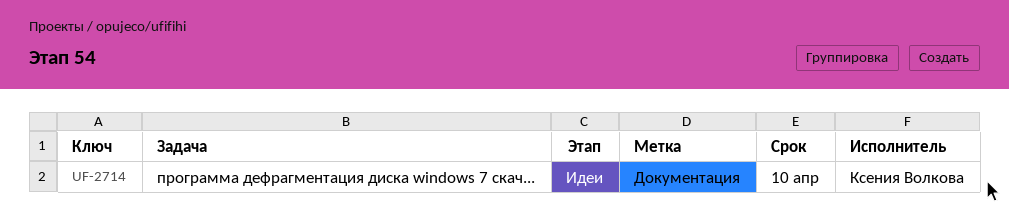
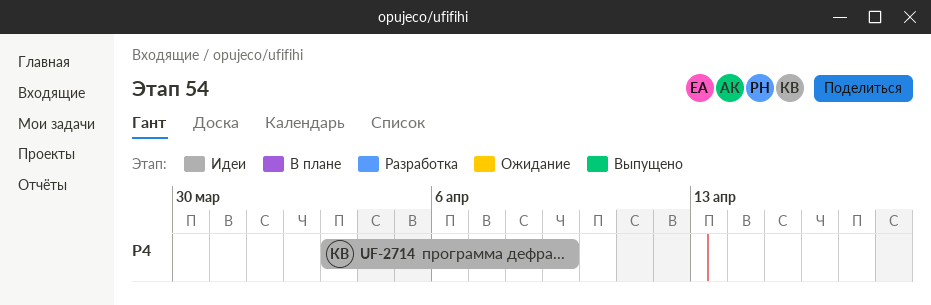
UF-2714, due: Apr 10 -> Apr 9

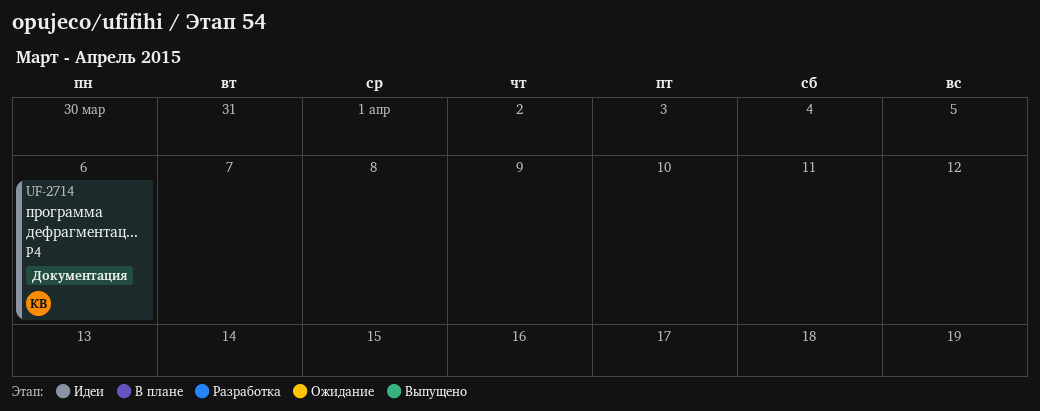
UF-2714, due: Apr 9 -> Apr 6

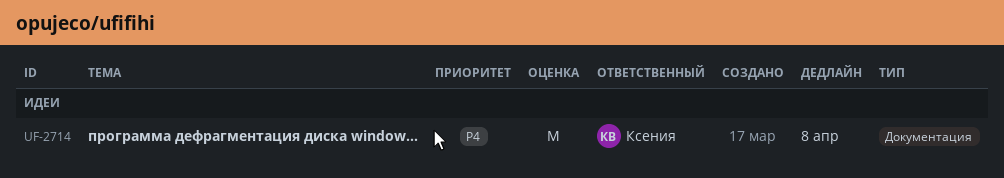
UF-2714, due: Apr 6 -> Apr 8

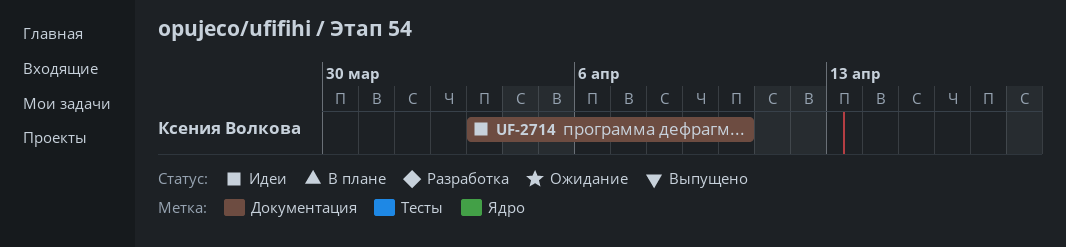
UF-2714, due: Apr 8 -> Apr 10

